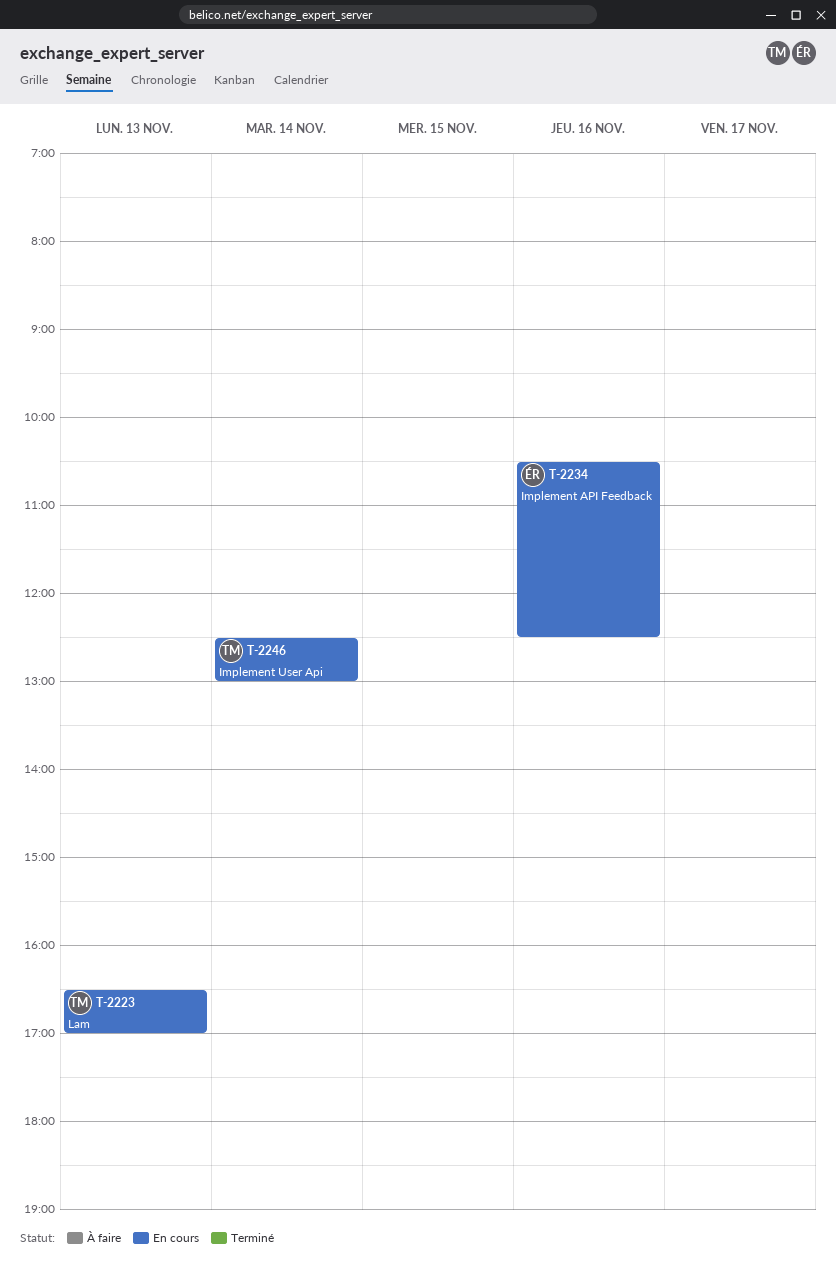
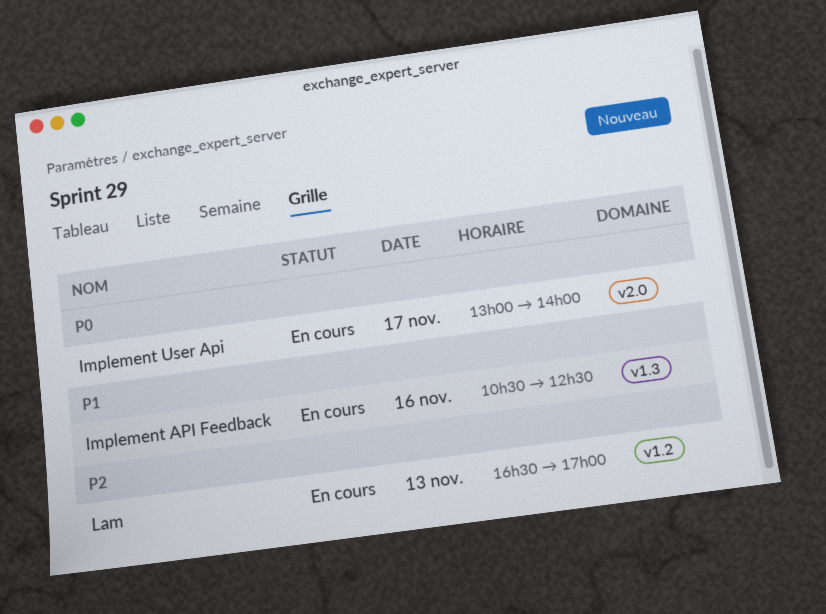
Implement User Api, day: Nov 14 -> Nov 17
Implement User Api, begins: 12:30 -> 13:00
Implement User Api, ends: 13:00 -> 14:00

